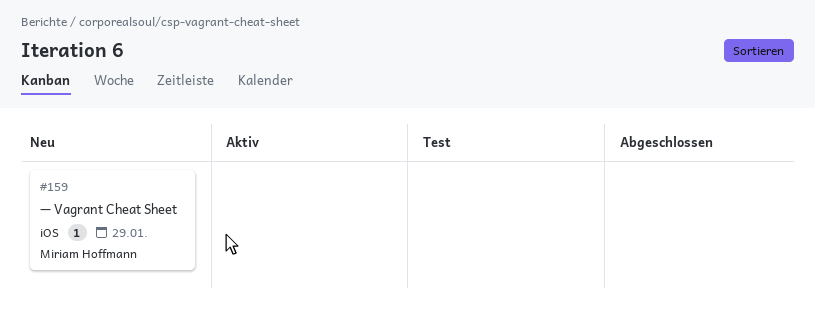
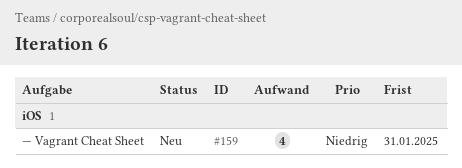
#159, estimate: 1 -> 4
#159, due: Jan 29 -> Jan 31

